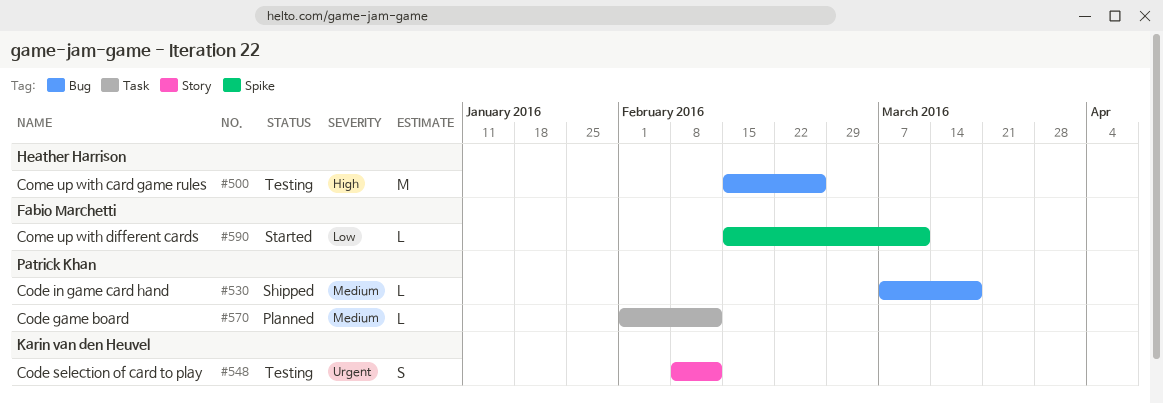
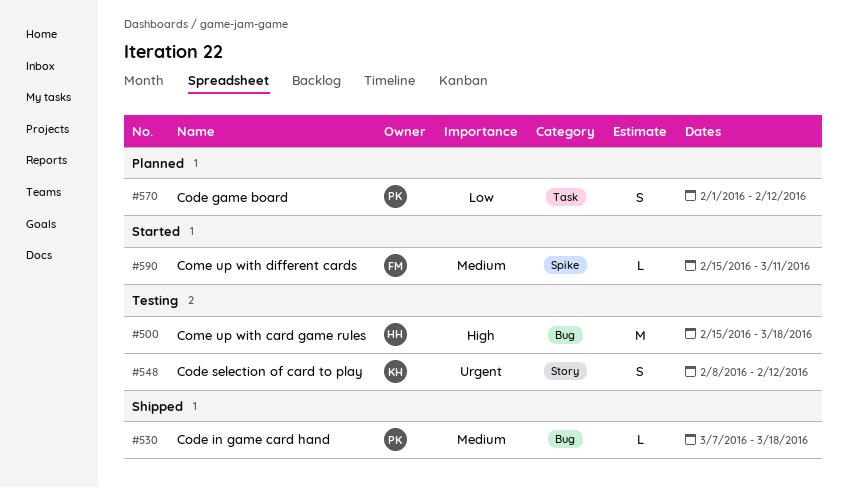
#500, due: Feb 26 -> Mar 18
#570, priority: Medium -> Low
#570, estimate: L -> S
#590, priority: Low -> Medium

